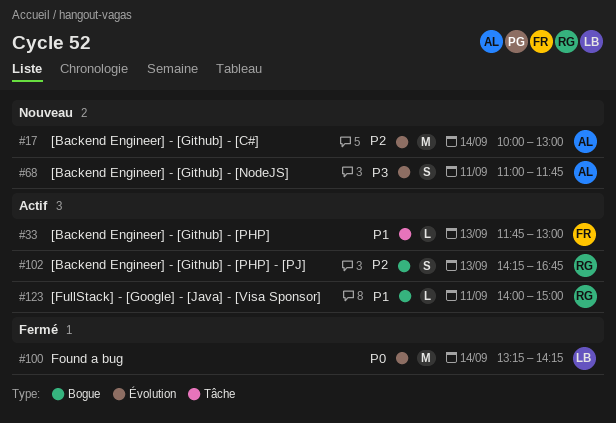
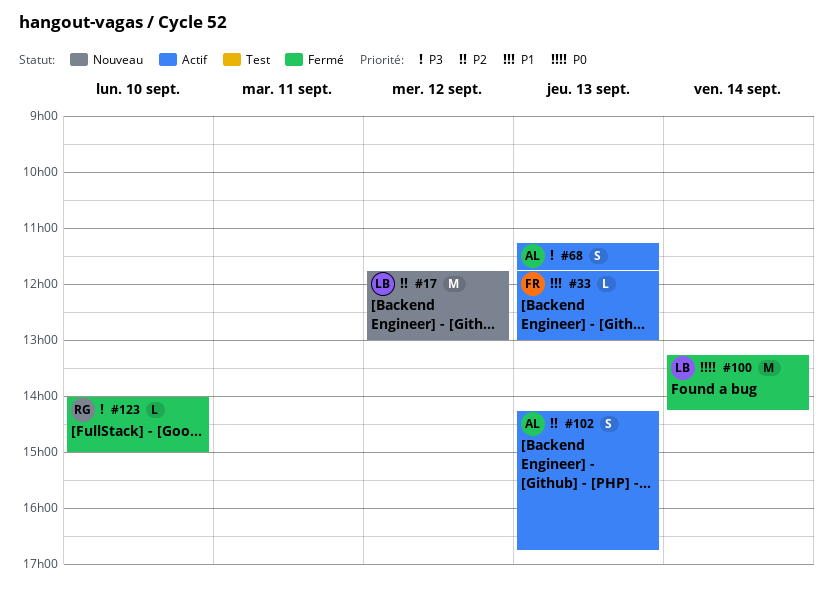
#17, owner: AL -> LB
#17, day: Sep 14 -> Sep 12
#17, begins: 10:00 -> 11:45
#68, status: Nouveau -> Actif
#68, day: Sep 11 -> Sep 13
#68, begins: 11:00 -> 11:15
#102, owner: RG -> AL
#123, status: Actif -> Fermé
#123, priority: P1 -> P3
#123, day: Sep 11 -> Sep 10

